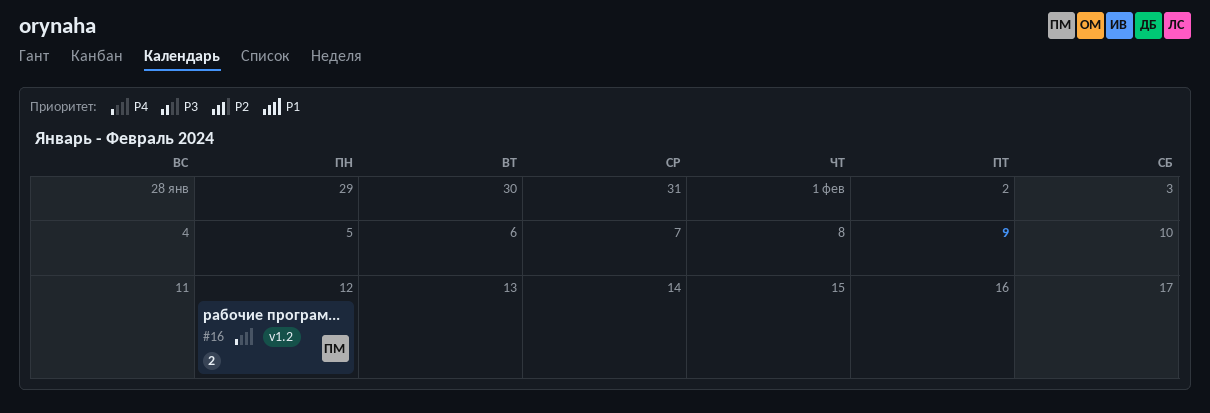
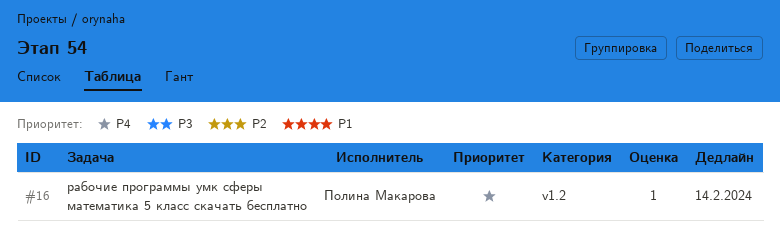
#16, estimate: 2 -> 1
#16, due: Feb 12 -> Feb 14

